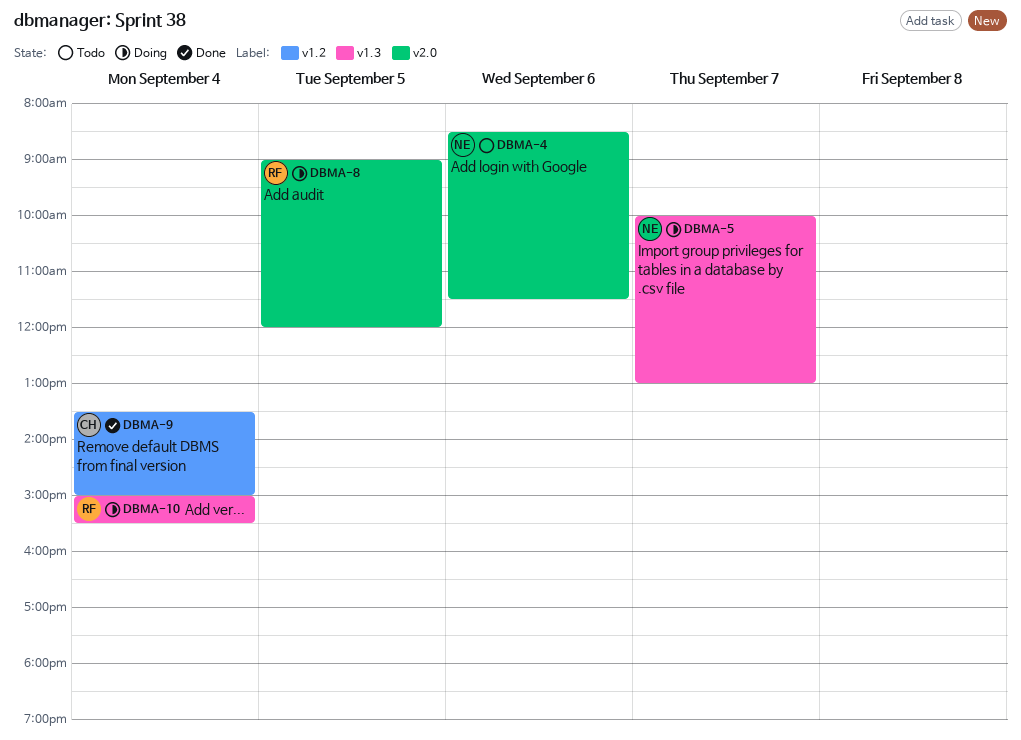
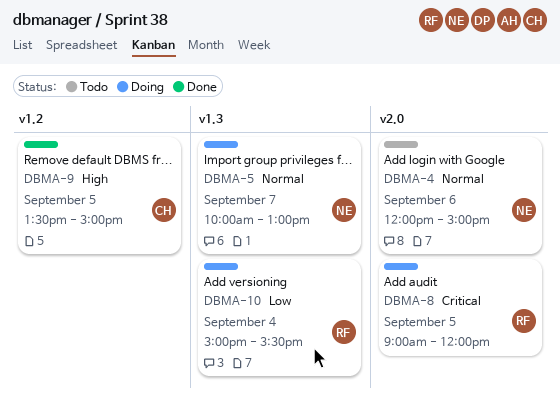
DBMA-4, begins: 08:30 -> 12:00
DBMA-4, ends: 11:30 -> 15:00
DBMA-9, day: Sep 4 -> Sep 5

